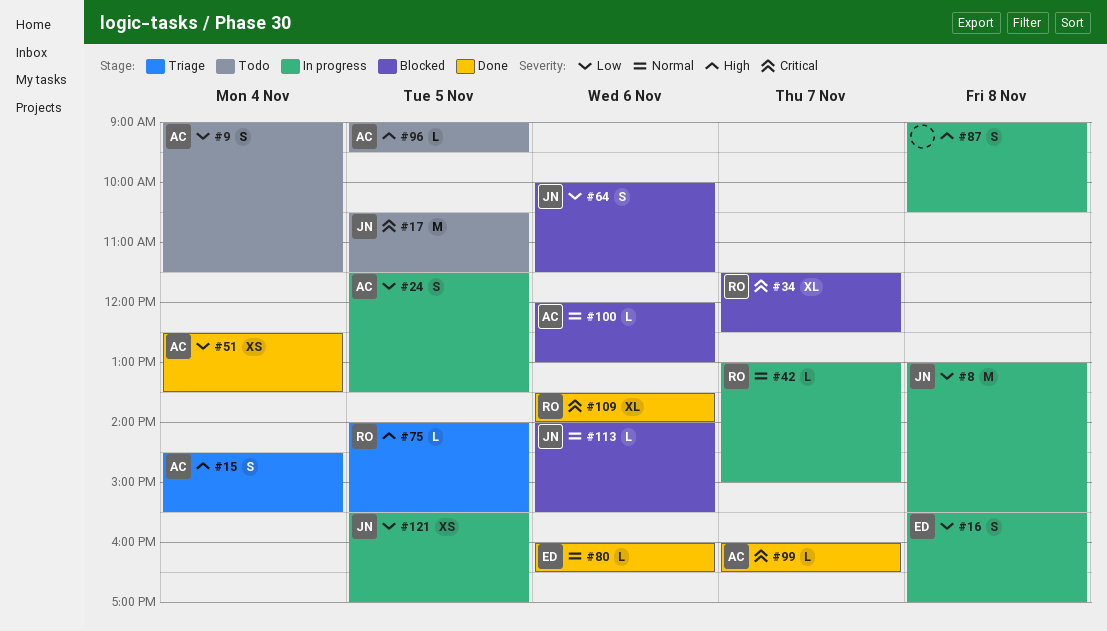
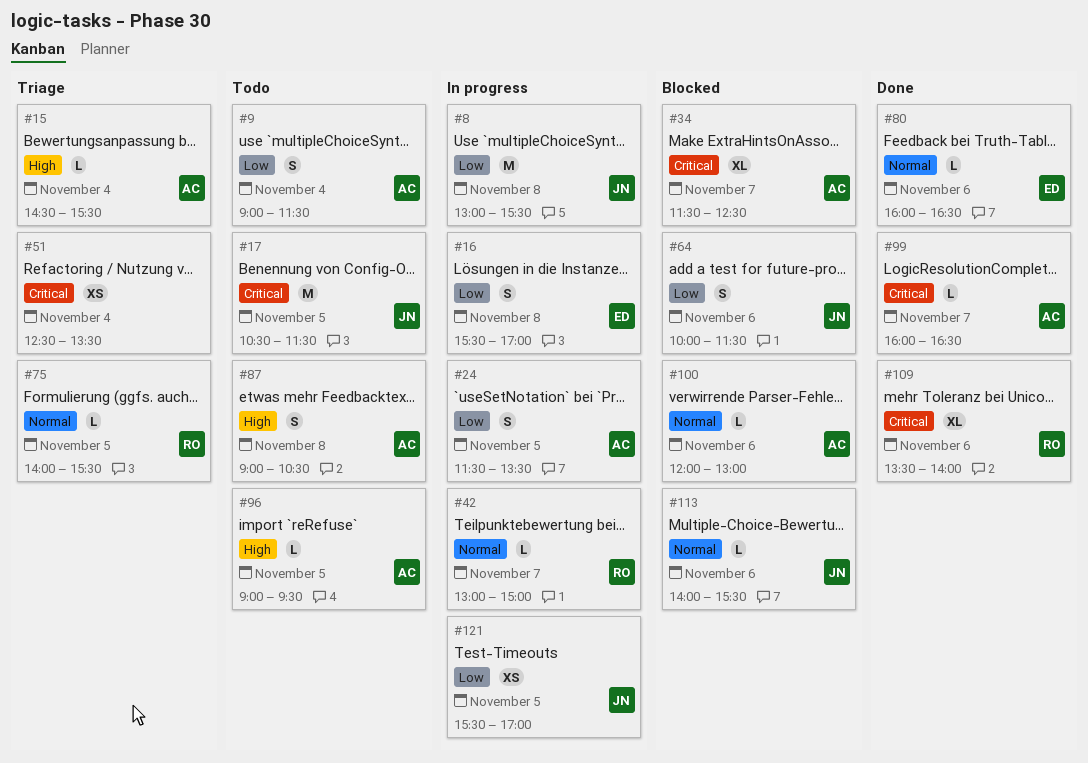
#15, estimate: S -> L
#34, owner: RO -> AC
#51, status: Done -> Triage
#51, owner: AC -> none
#51, priority: Low -> Critical
#75, priority: High -> Normal
#87, status: In progress -> Todo
#87, owner: none -> AC

